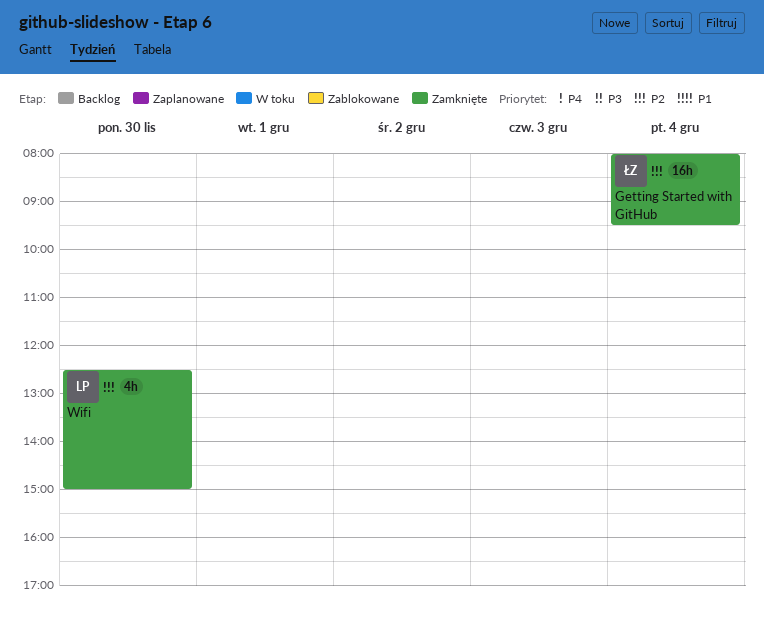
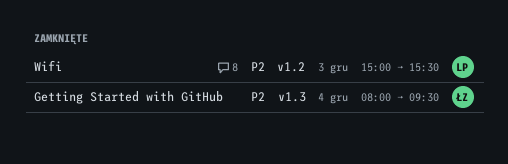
Wifi, day: Nov 30 -> Dec 3
Wifi, begins: 12:30 -> 15:00
Wifi, ends: 15:00 -> 15:30

